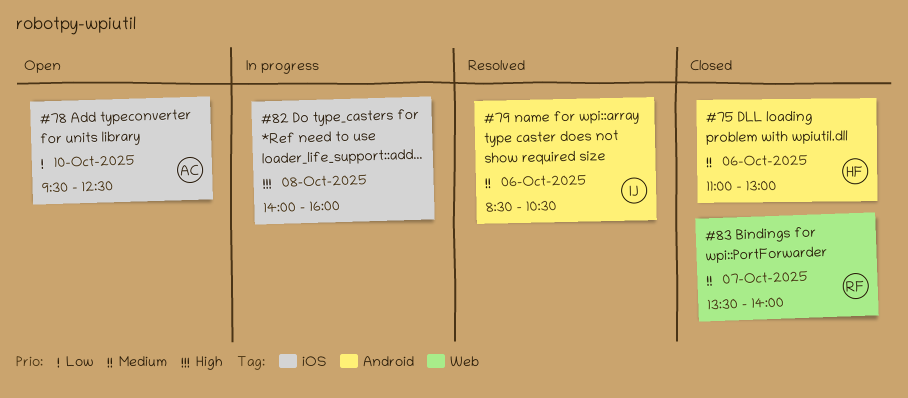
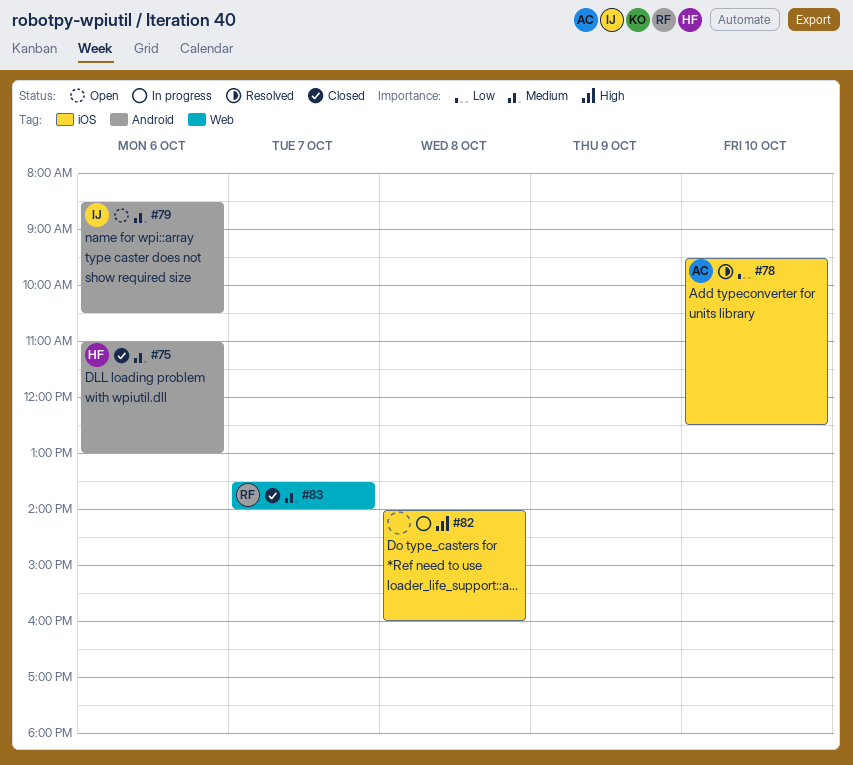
#78, status: Open -> Resolved
#79, status: Resolved -> Open

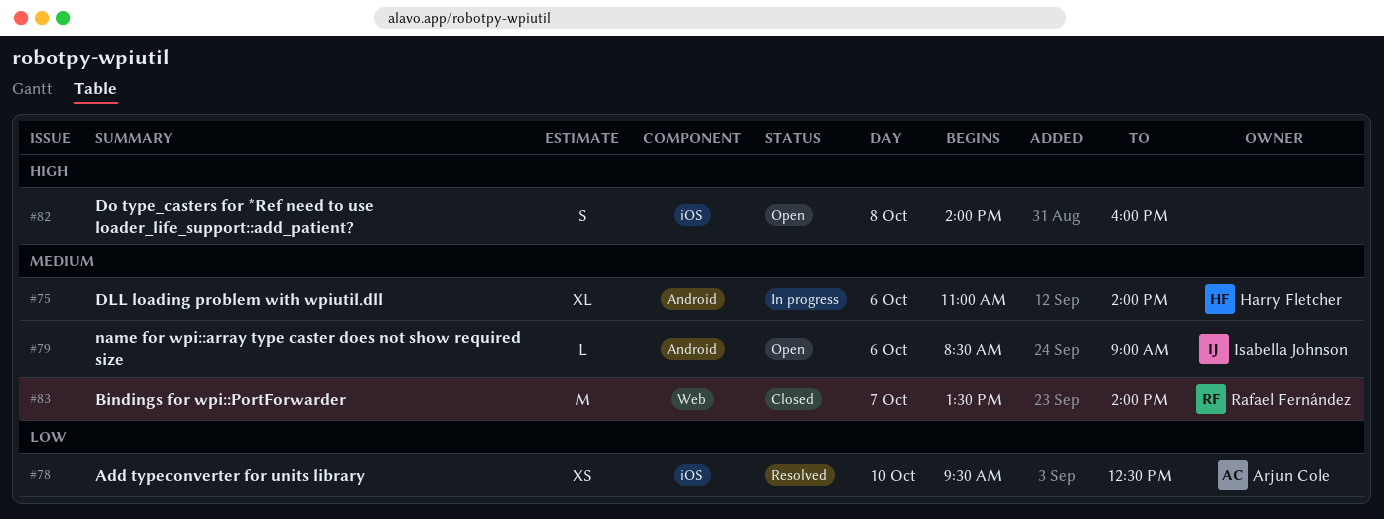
#75, status: Closed -> In progress
#75, ends: 13:00 -> 14:00
#79, ends: 10:30 -> 09:00
#82, status: In progress -> Open

